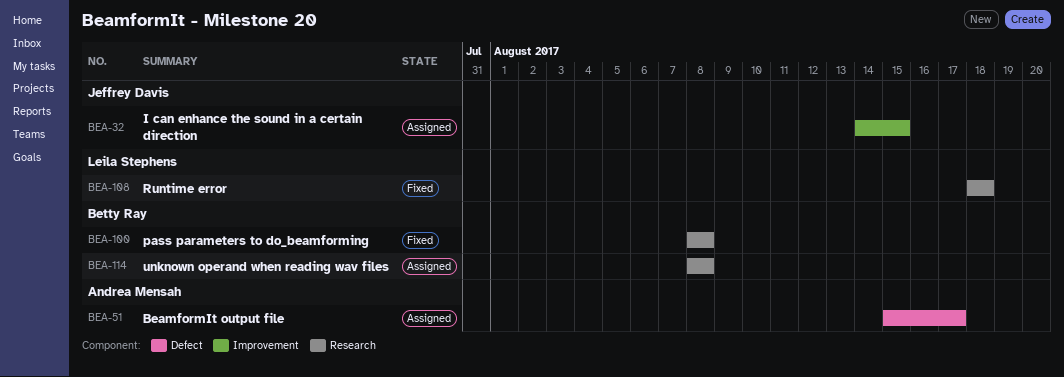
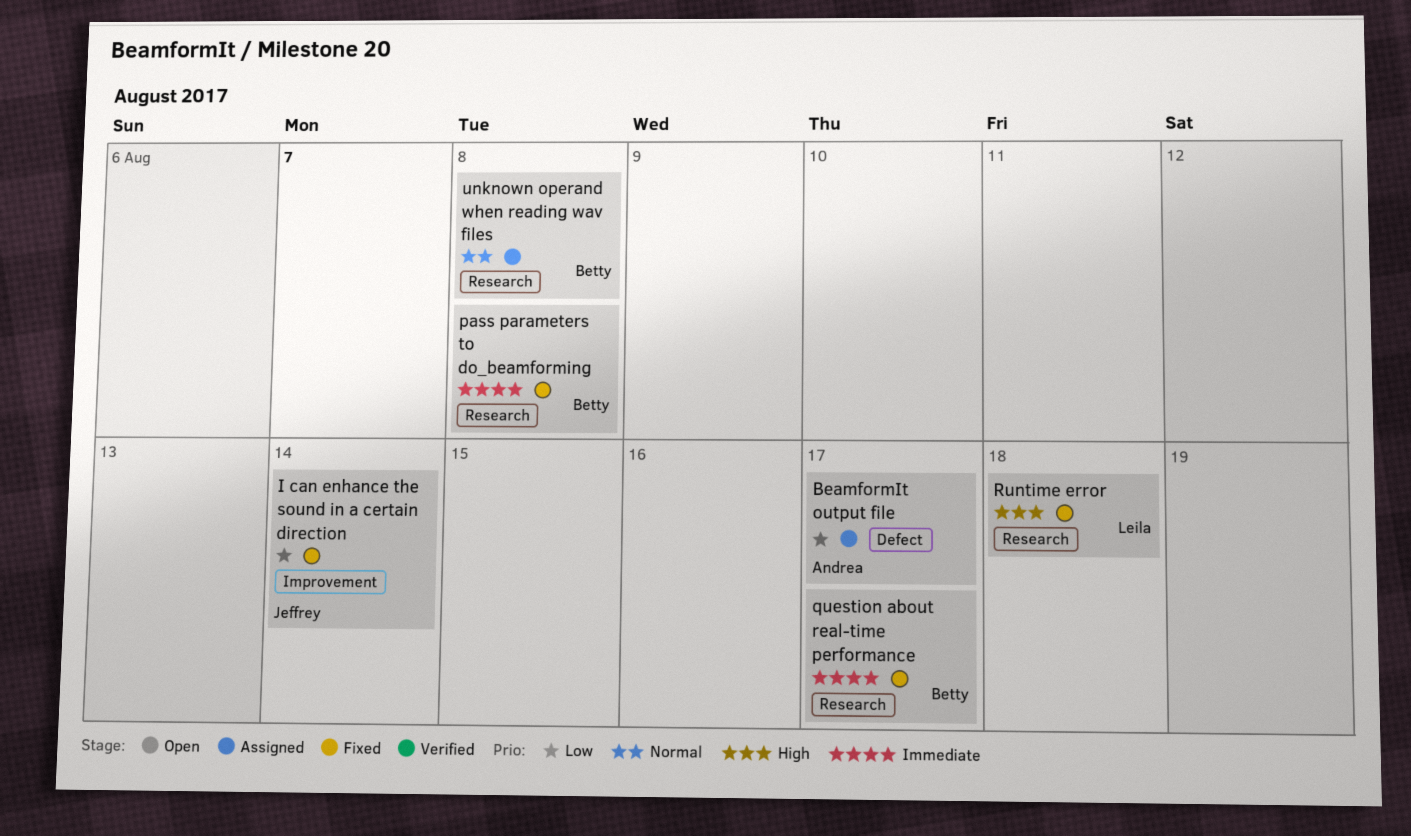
I can enhance the sound in a certain direction, status: Assigned -> Fixed
I can enhance the sound in a certain direction, due: Aug 15 -> Aug 14
question about real-time performance: none -> present

